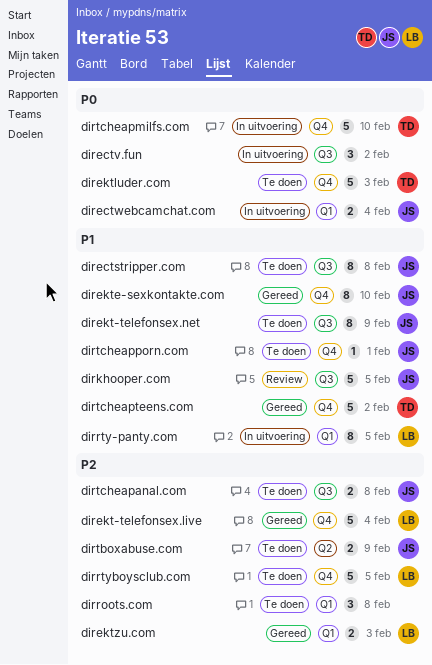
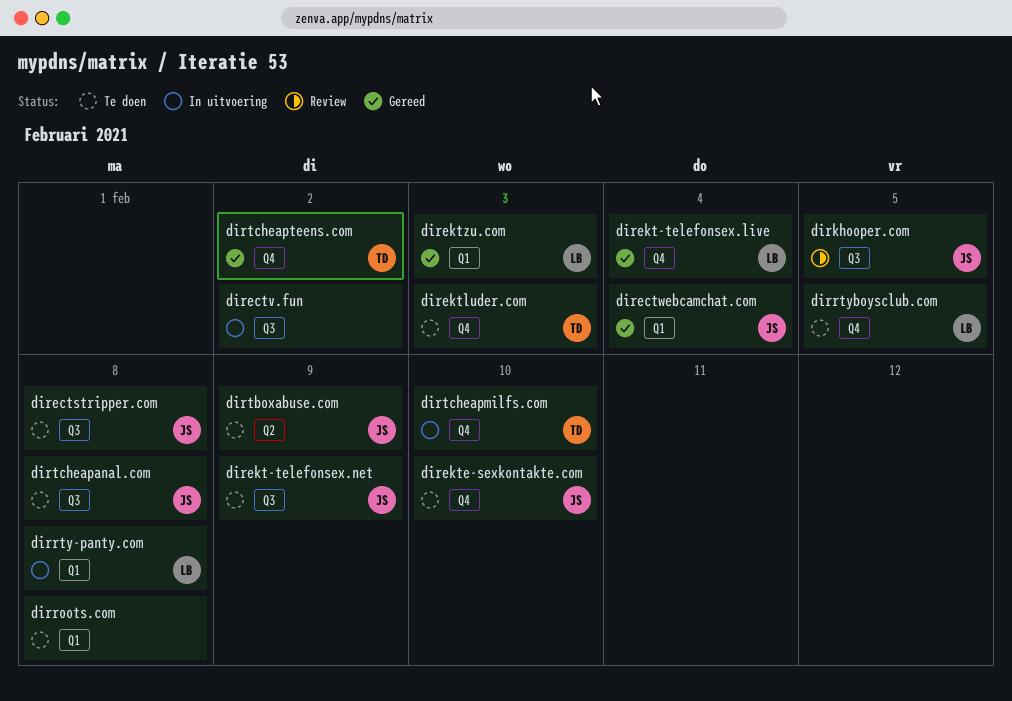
directwebcamchat.com, status: In uitvoering -> Gereed
direkte-sexkontakte.com, status: Gereed -> Te doen
dirrty-panty.com, due: Feb 5 -> Feb 8
dirtcheapporn.com: present -> none

